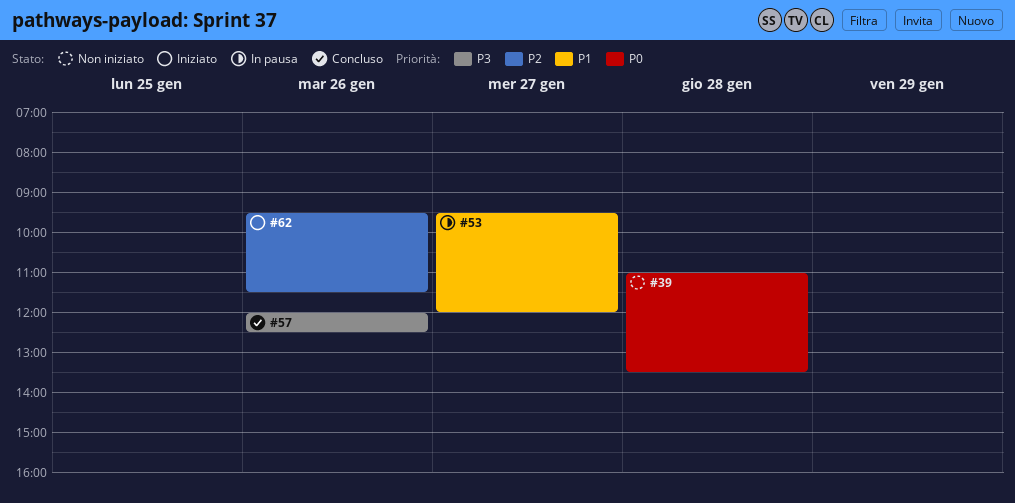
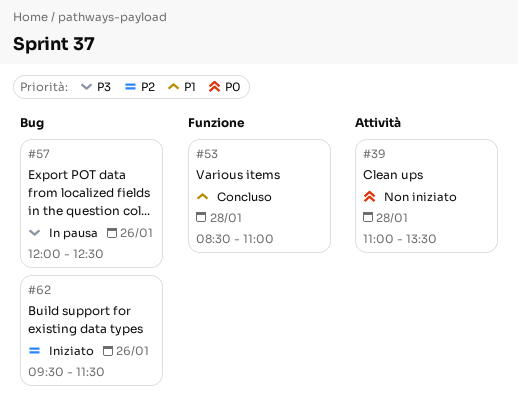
#53, status: In pausa -> Concluso
#53, day: Jan 27 -> Jan 28
#53, begins: 09:30 -> 08:30
#53, ends: 12:00 -> 11:00
#57, status: Concluso -> In pausa

